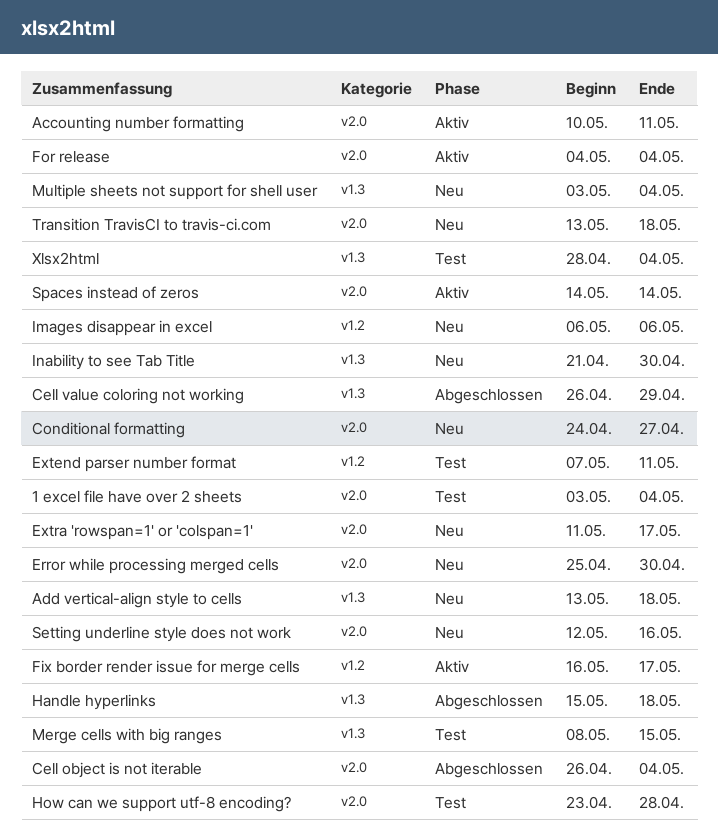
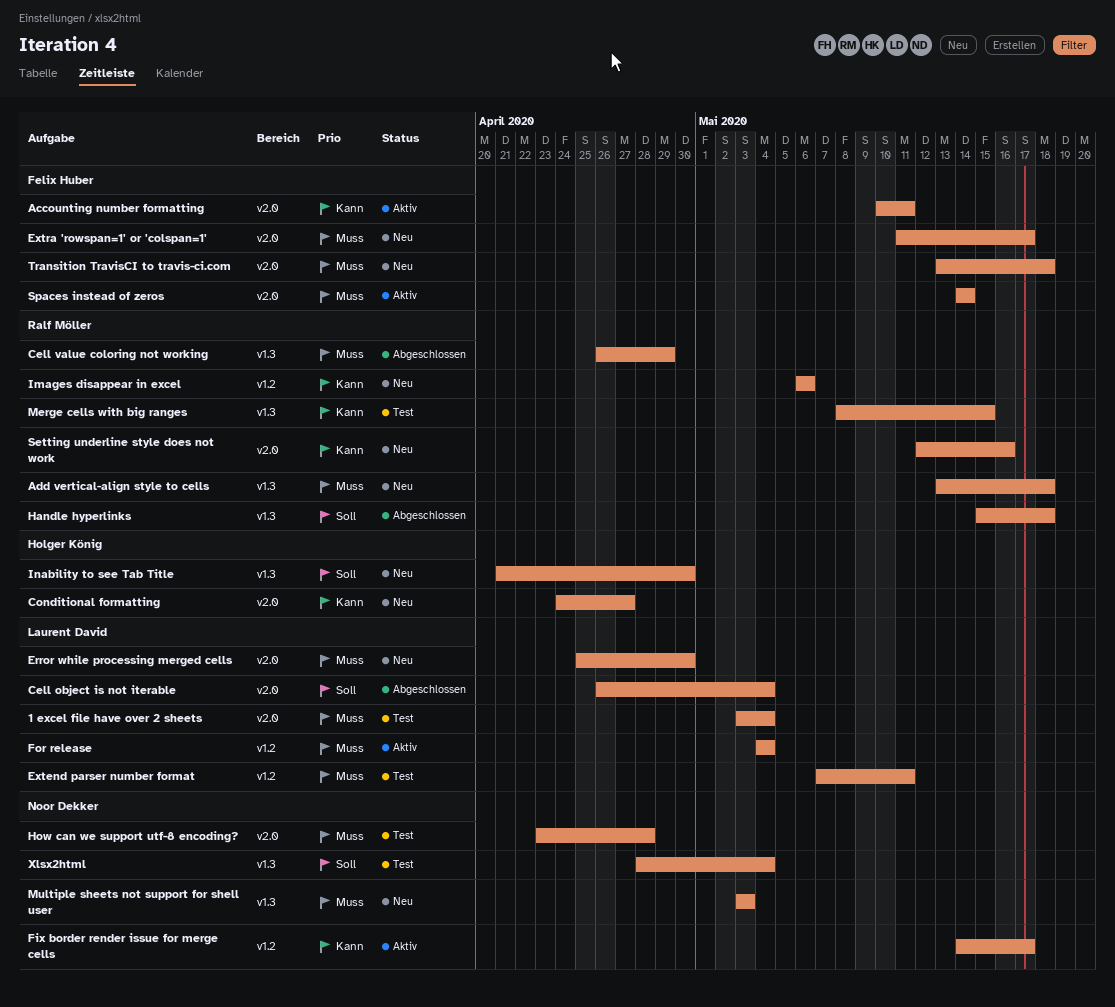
Fix border render issue for merge cells, start: May 16 -> May 14
For release, label: v2.0 -> v1.2
Multiple sheets not support for shell user, due: May 4 -> May 3

